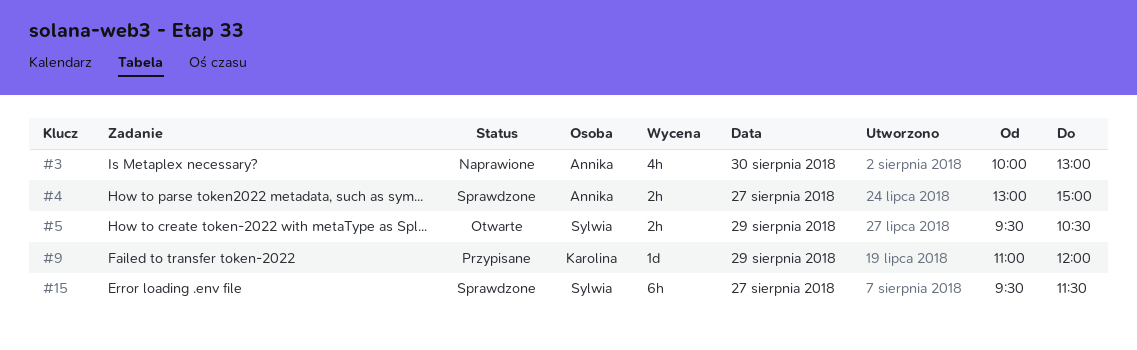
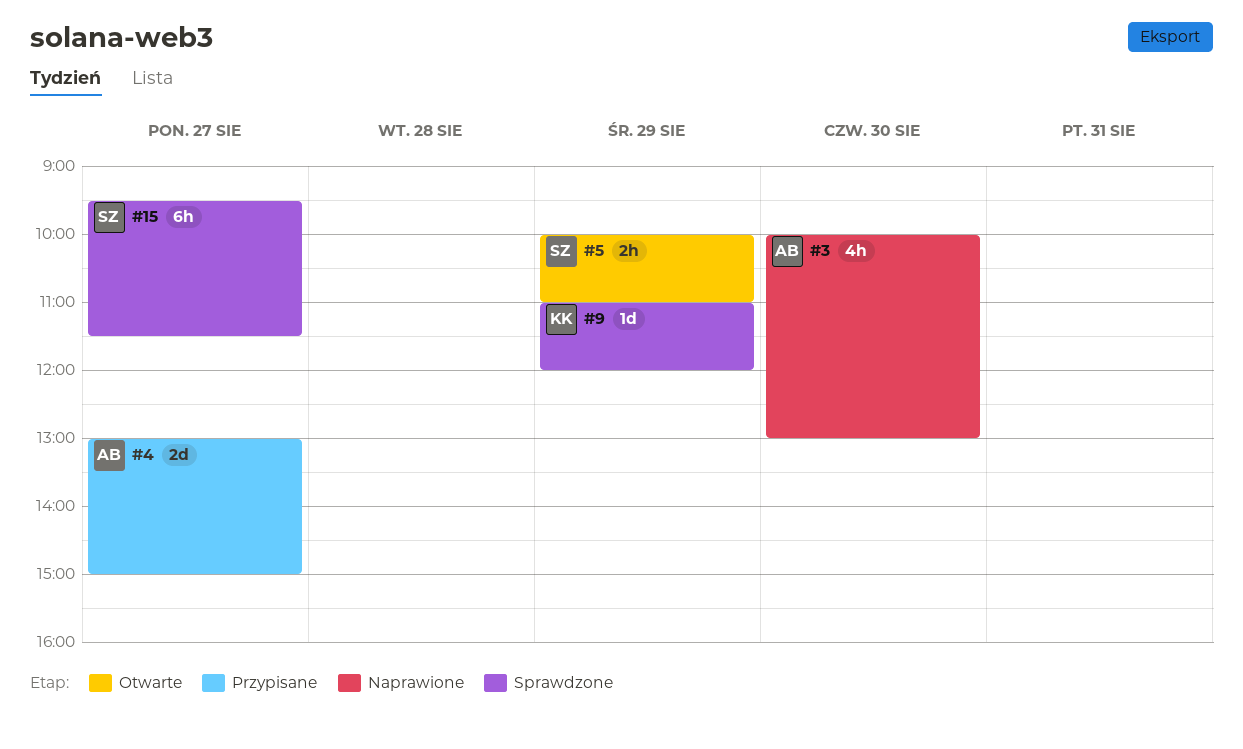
#4, status: Sprawdzone -> Przypisane
#4, estimate: 2h -> 2d
#5, begins: 09:30 -> 10:00
#5, ends: 10:30 -> 11:00
#9, status: Przypisane -> Sprawdzone

